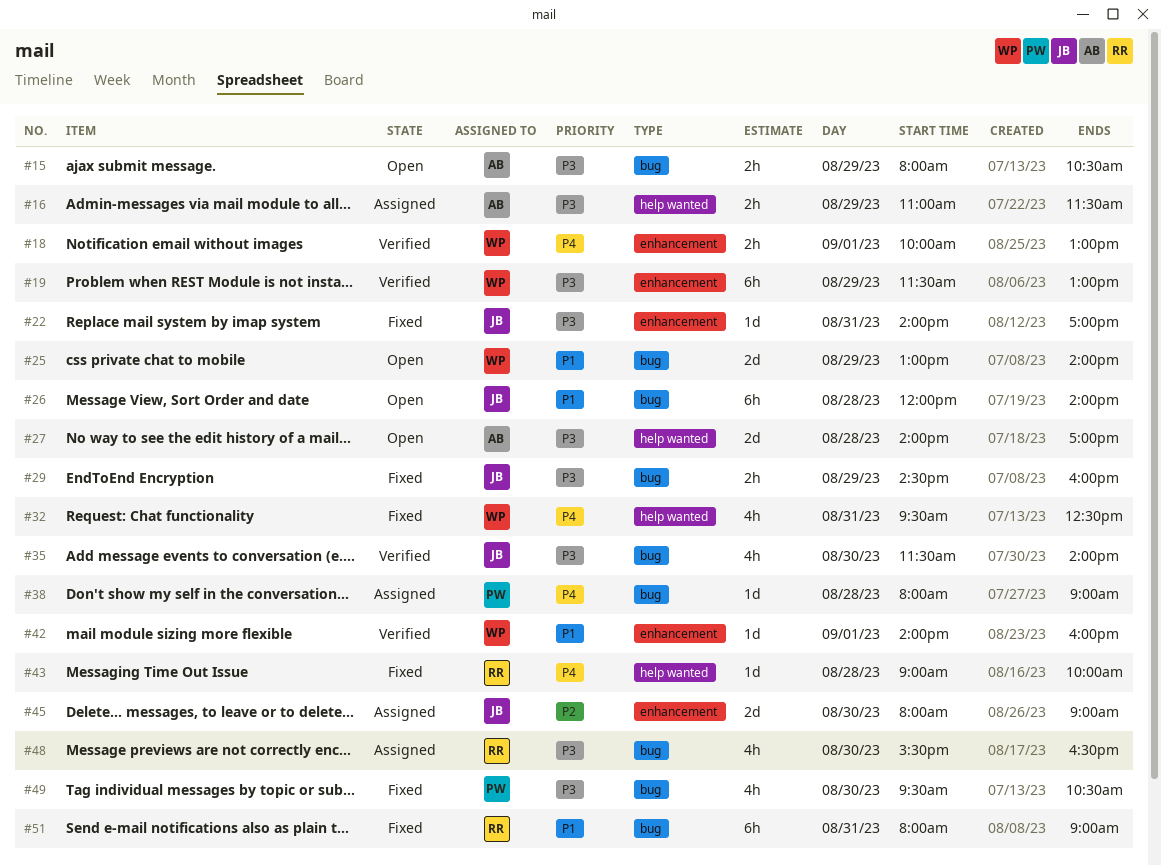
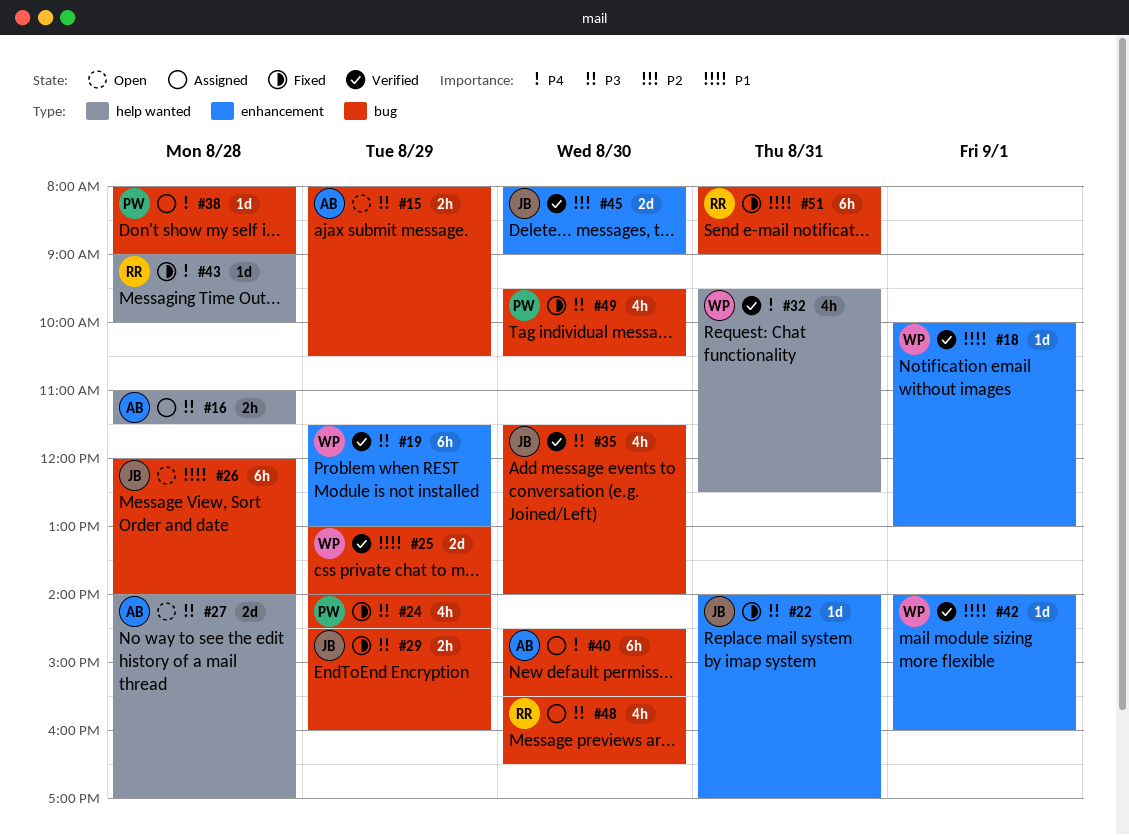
#16, day: Aug 29 -> Aug 28
#18, priority: P4 -> P1
#18, estimate: 2h -> 1d
#24: none -> present
#25, status: Open -> Verified
#32, status: Fixed -> Verified
#40: none -> present
#45, status: Assigned -> Verified

